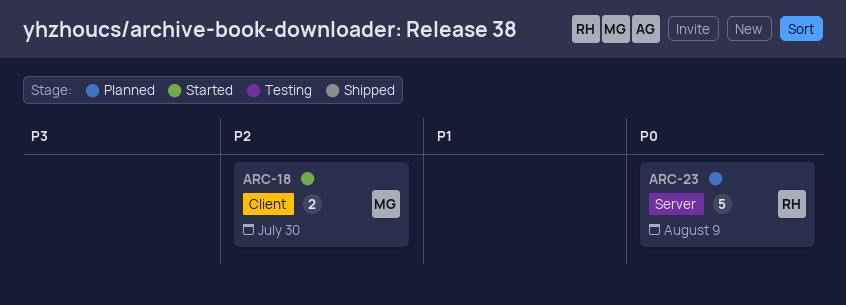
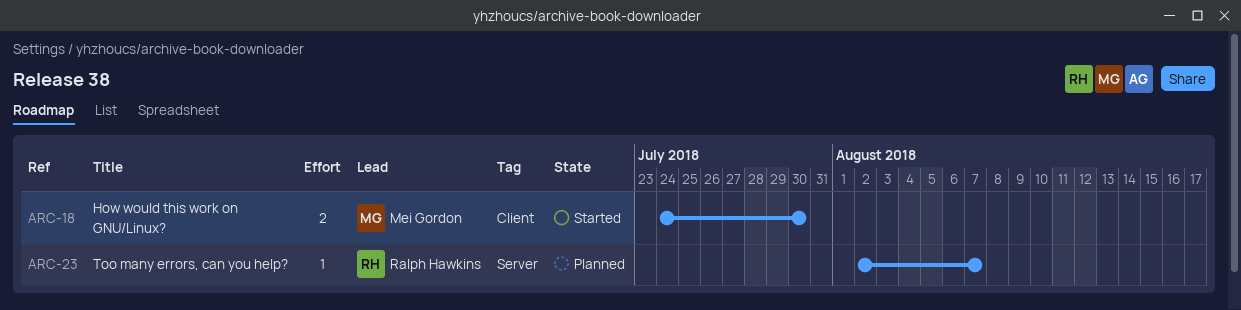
ARC-23, estimate: 5 -> 1
ARC-23, due: Aug 9 -> Aug 7

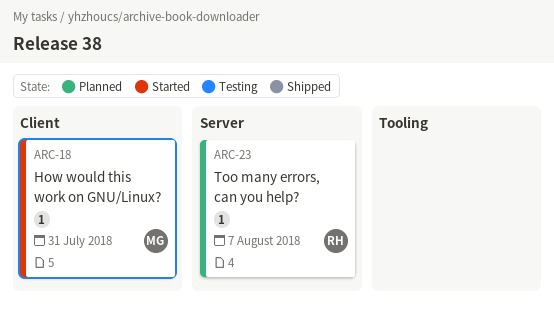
ARC-18, estimate: 2 -> 1
ARC-18, due: Jul 30 -> Jul 31

